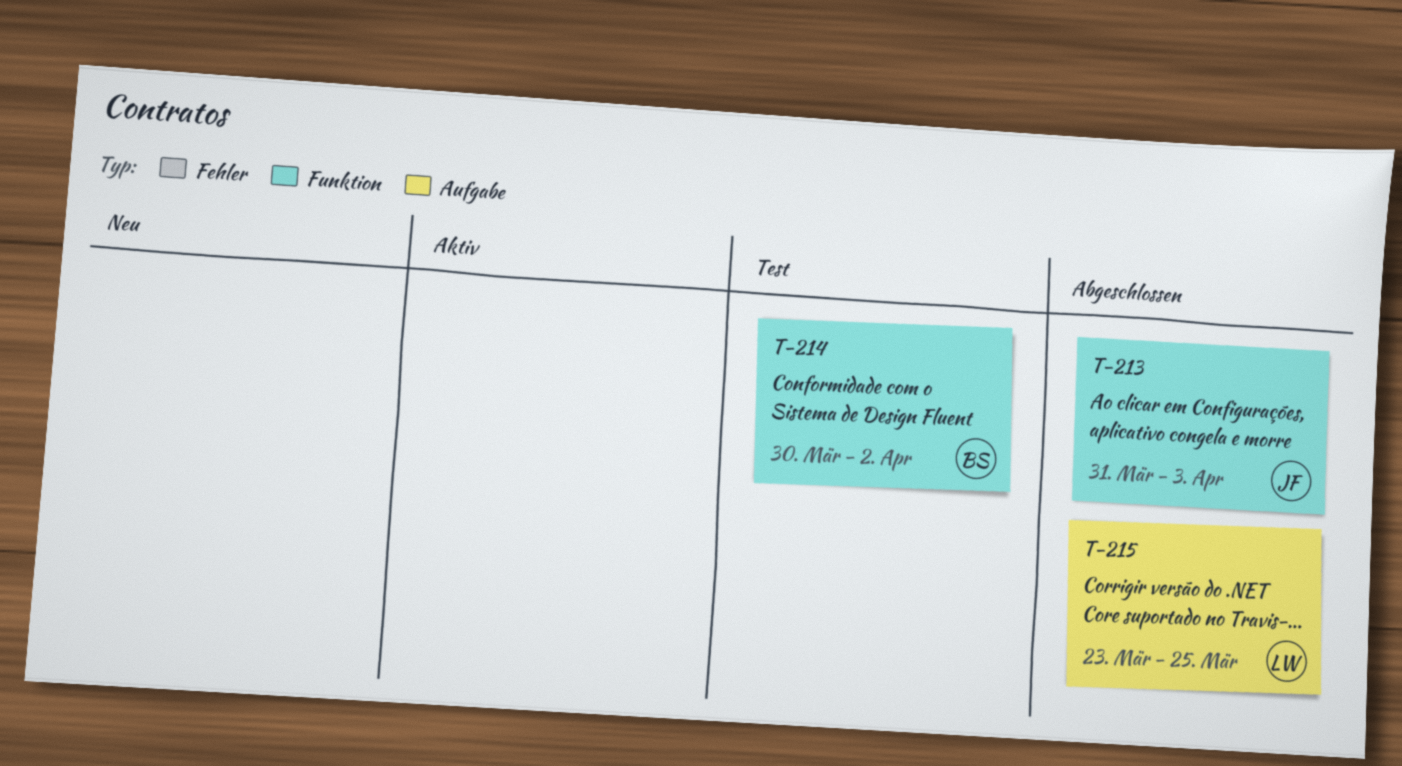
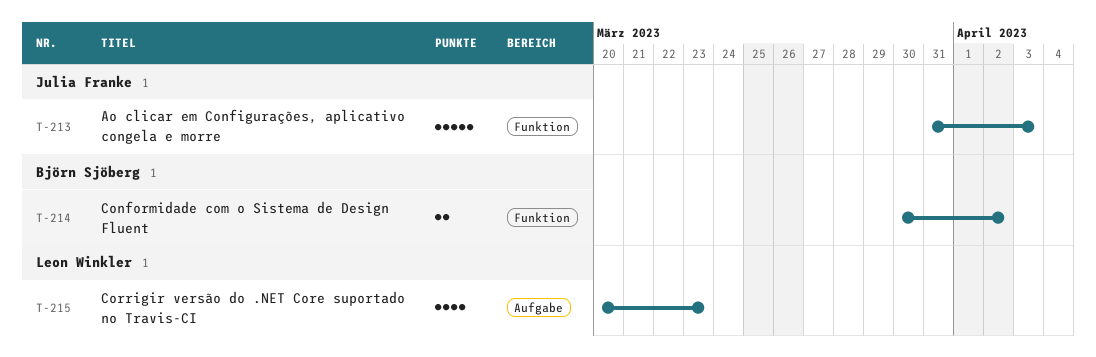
T-215, start: Mar 23 -> Mar 20
T-215, due: Mar 25 -> Mar 23

